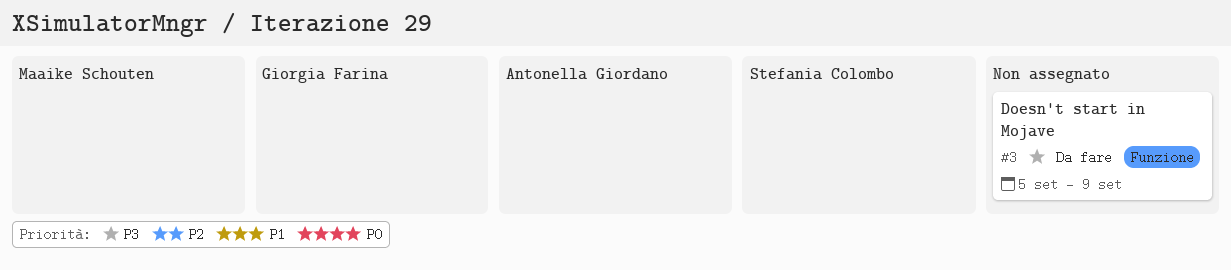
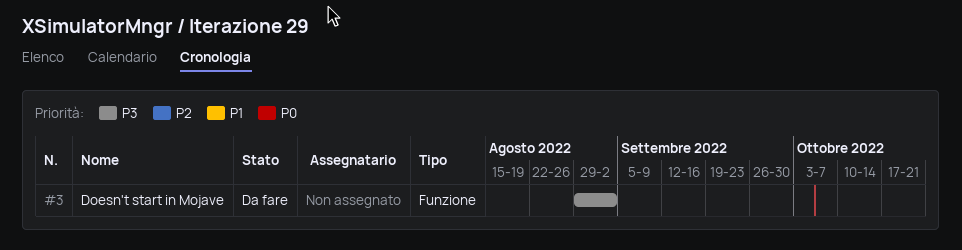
#3, start: Sep 5 -> Aug 29
#3, due: Sep 9 -> Sep 2

